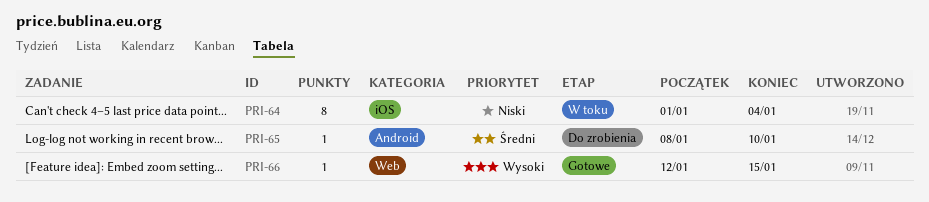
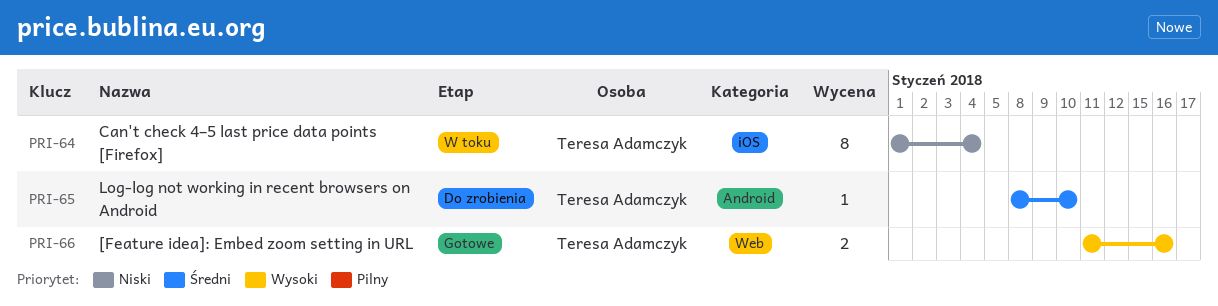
PRI-66, estimate: 1 -> 2
PRI-66, start: Jan 12 -> Jan 11
PRI-66, due: Jan 15 -> Jan 16

